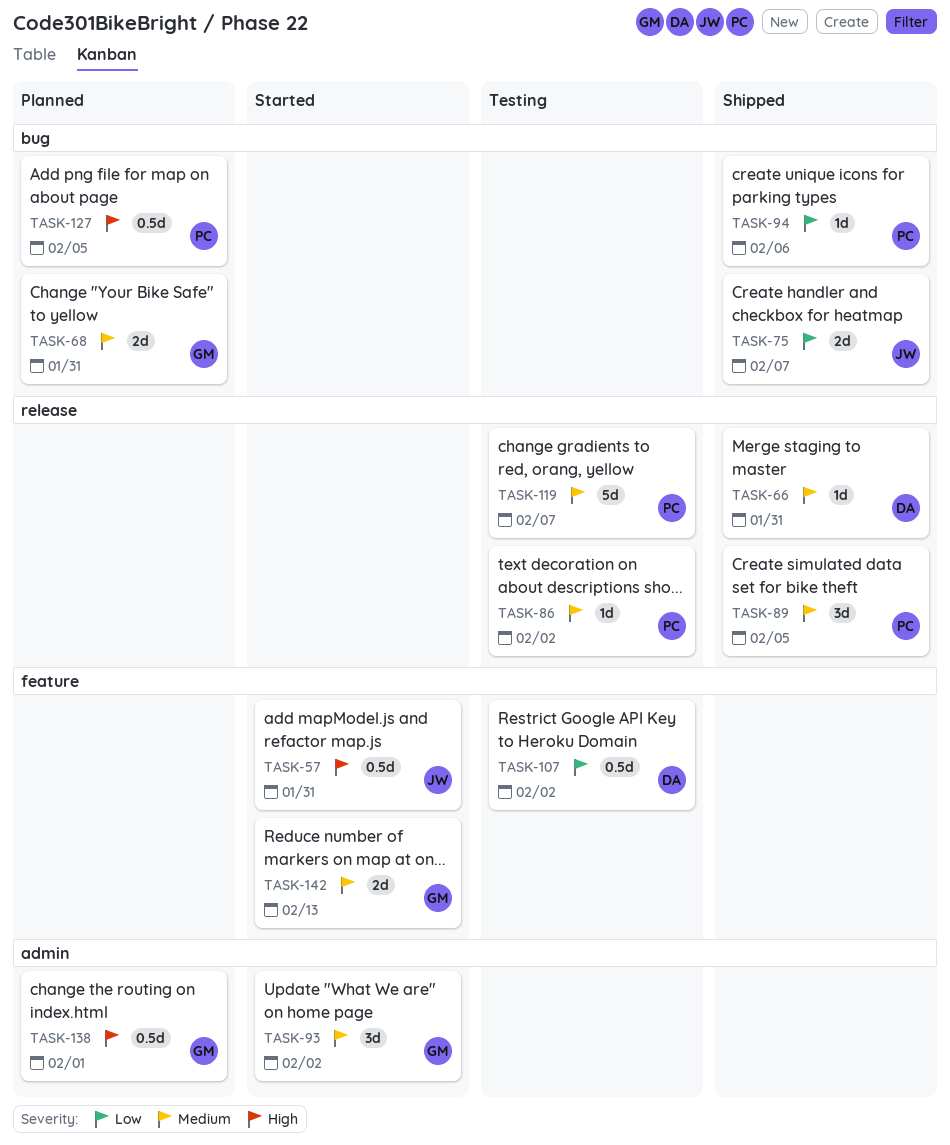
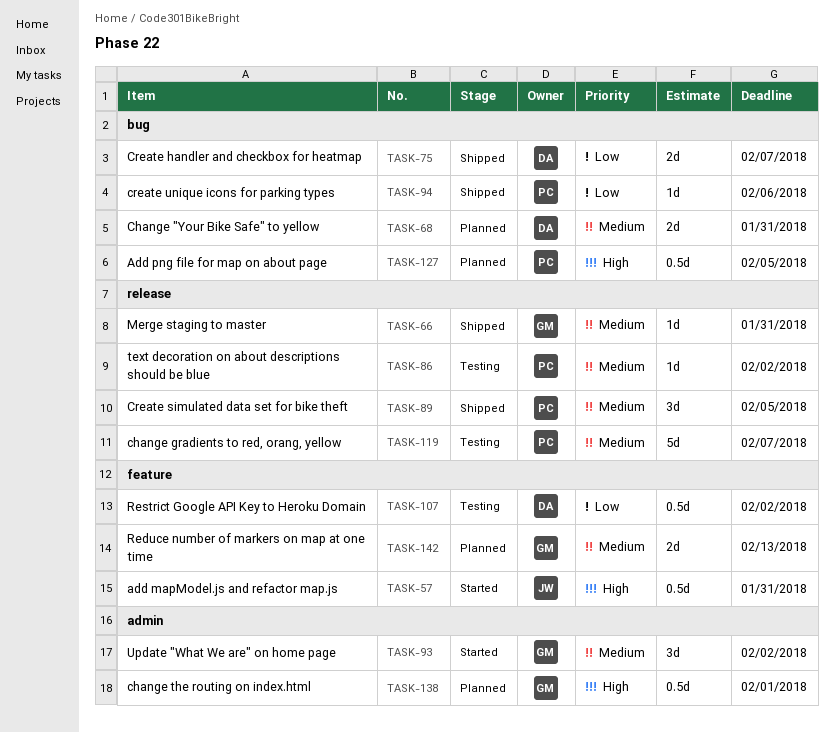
TASK-66, owner: DA -> GM
TASK-68, owner: GM -> DA
TASK-75, owner: JW -> DA
TASK-142, status: Started -> Planned

